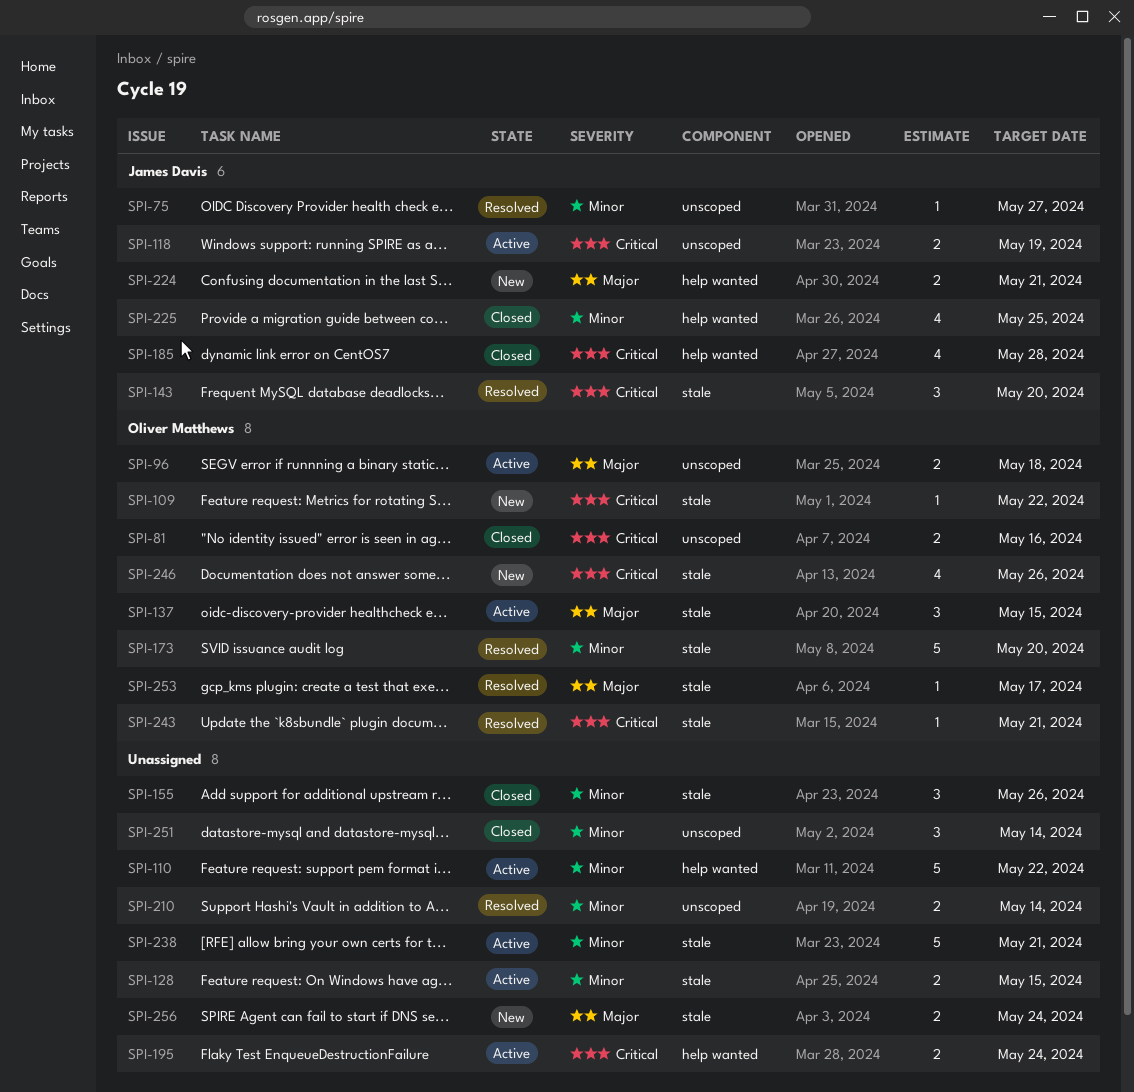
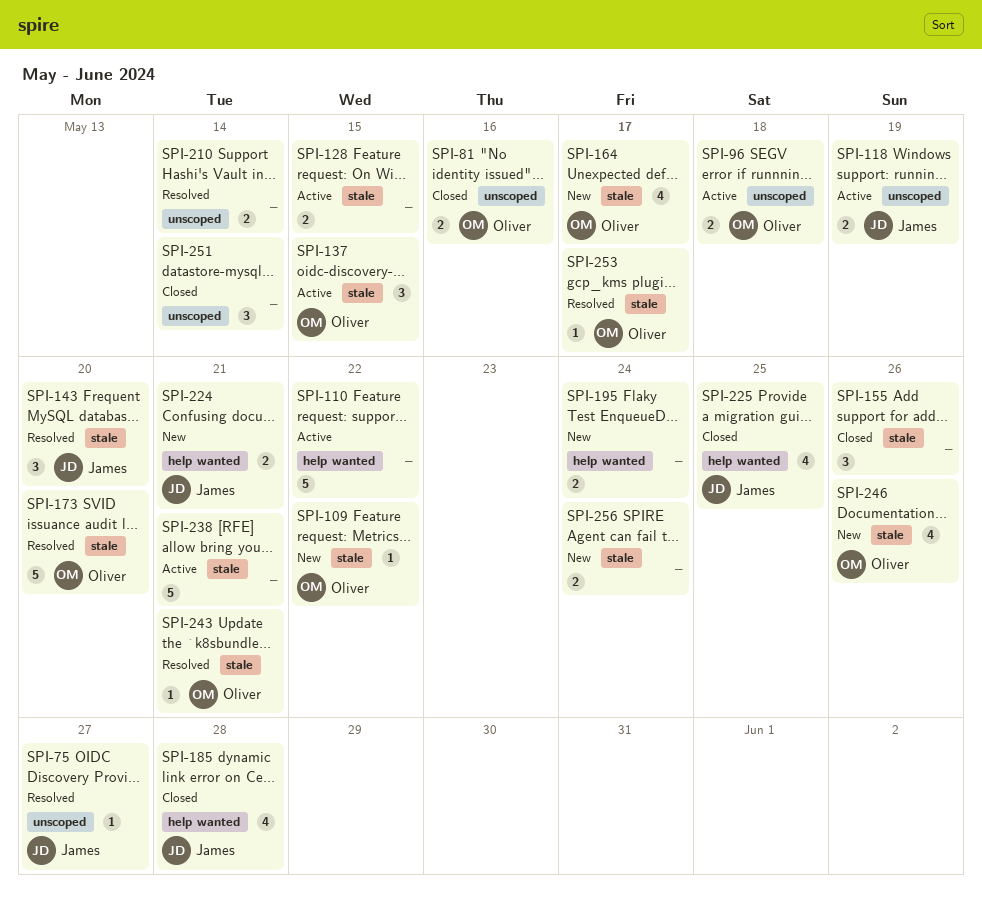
SPI-164: none -> present
SPI-195, status: Active -> New

